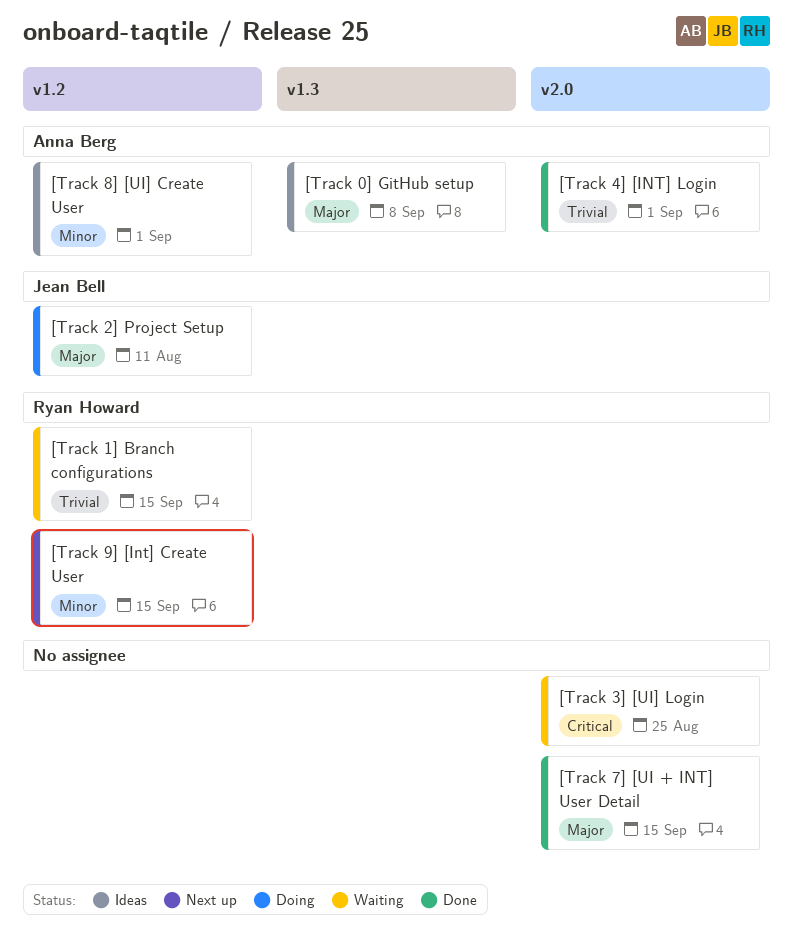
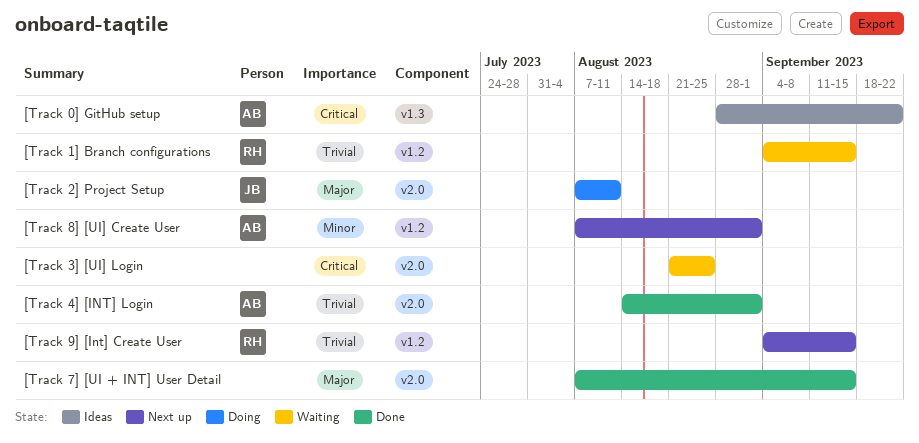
[Track 0] GitHub setup, priority: Major -> Critical
[Track 0] GitHub setup, due: Sep 8 -> Sep 22
[Track 2] Project Setup, label: v1.2 -> v2.0
[Track 8] [UI] Create User, status: Ideas -> Next up
[Track 9] [Int] Create User, priority: Minor -> Trivial

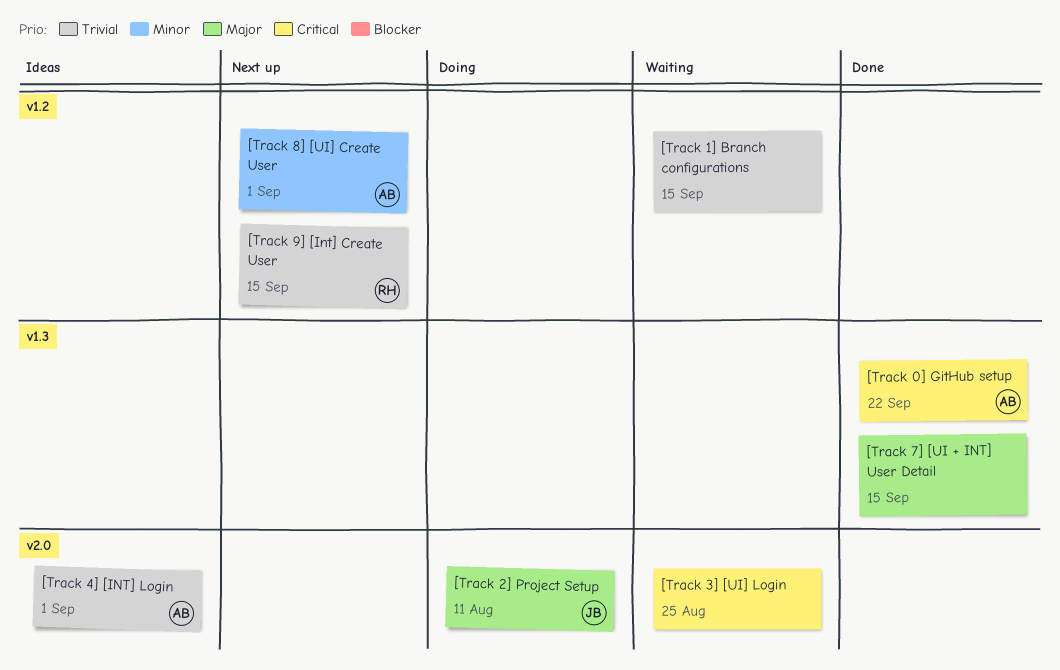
[Track 0] GitHub setup, status: Ideas -> Done
[Track 1] Branch configurations, owner: RH -> none
[Track 4] [INT] Login, status: Done -> Ideas
[Track 7] [UI + INT] User Detail, label: v2.0 -> v1.3

